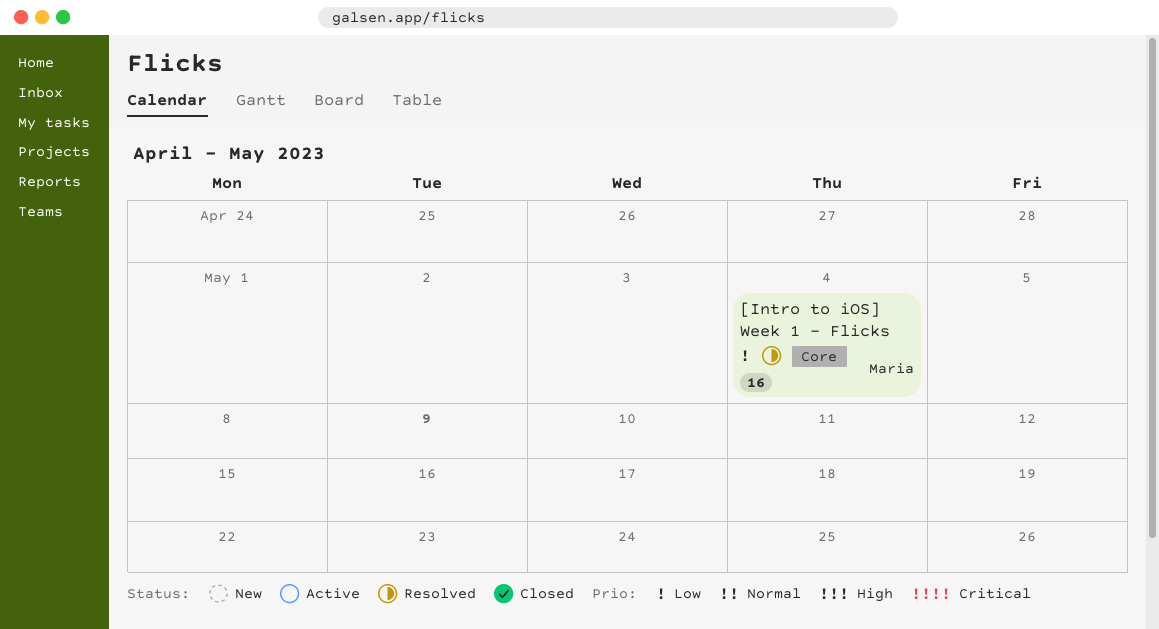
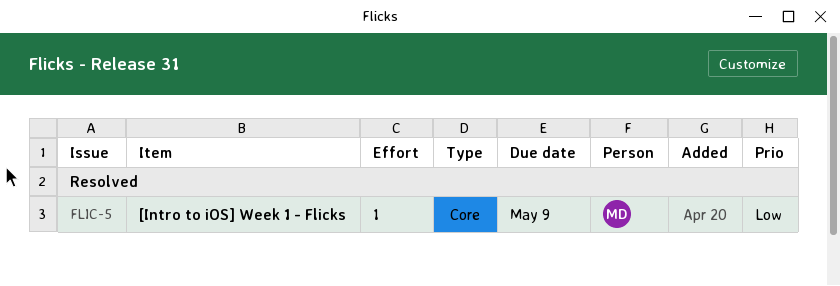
[Intro to iOS] Week 1 - Flicks, estimate: 16 -> 1
[Intro to iOS] Week 1 - Flicks, due: May 4 -> May 9

